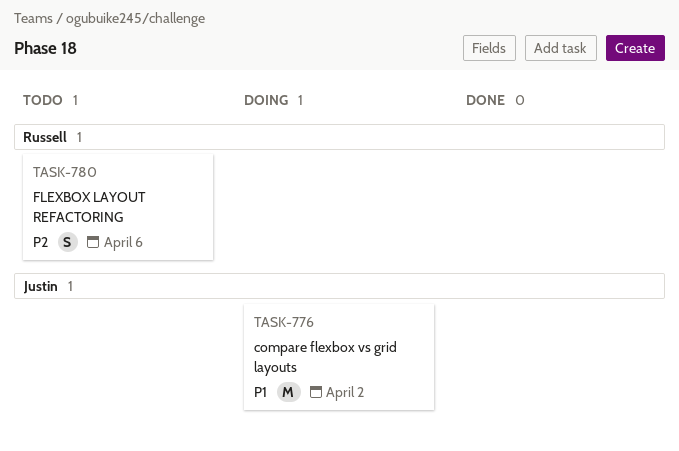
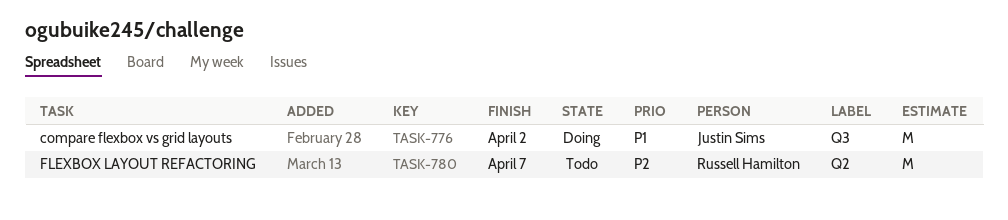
TASK-780, estimate: S -> M
TASK-780, due: Apr 6 -> Apr 7

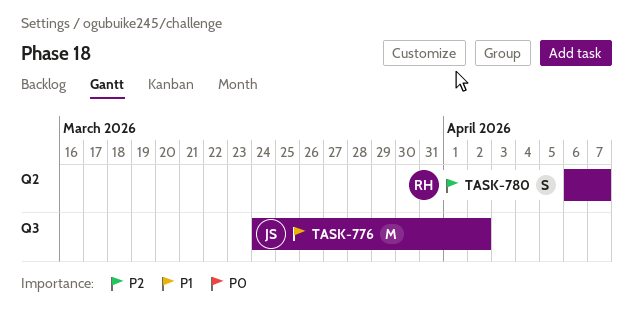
TASK-780, estimate: M -> S

